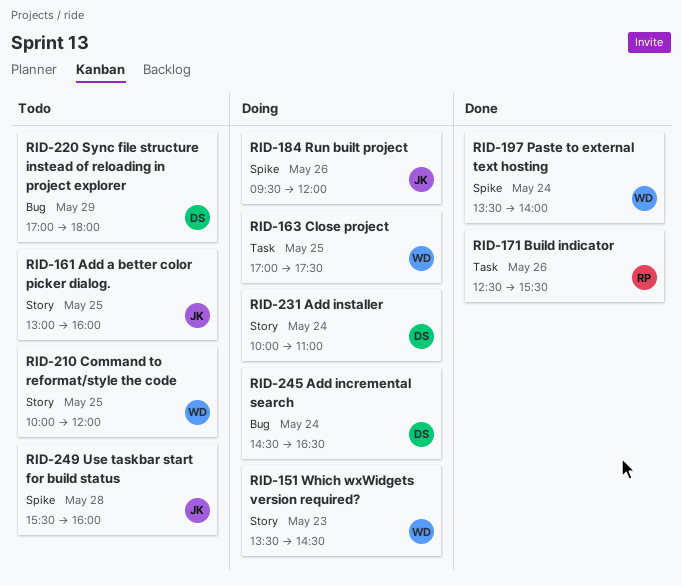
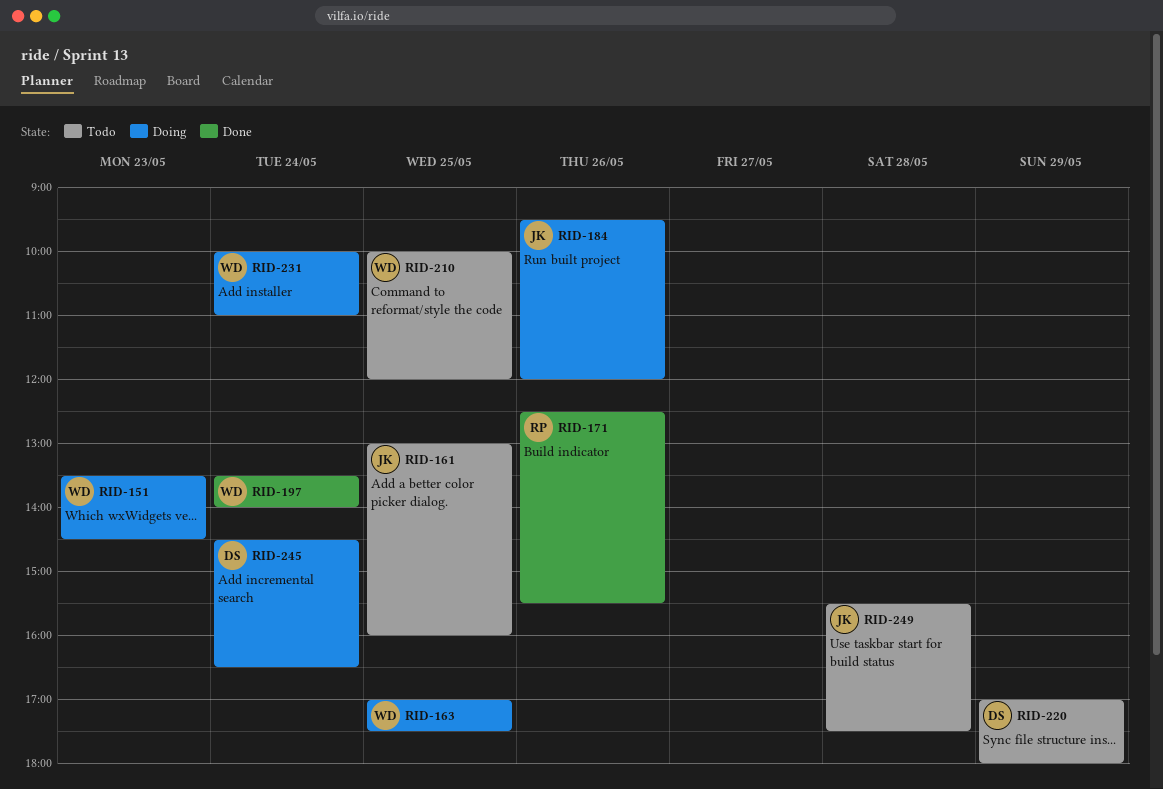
RID-231, owner: DS -> WD
RID-249, ends: 16:00 -> 17:30

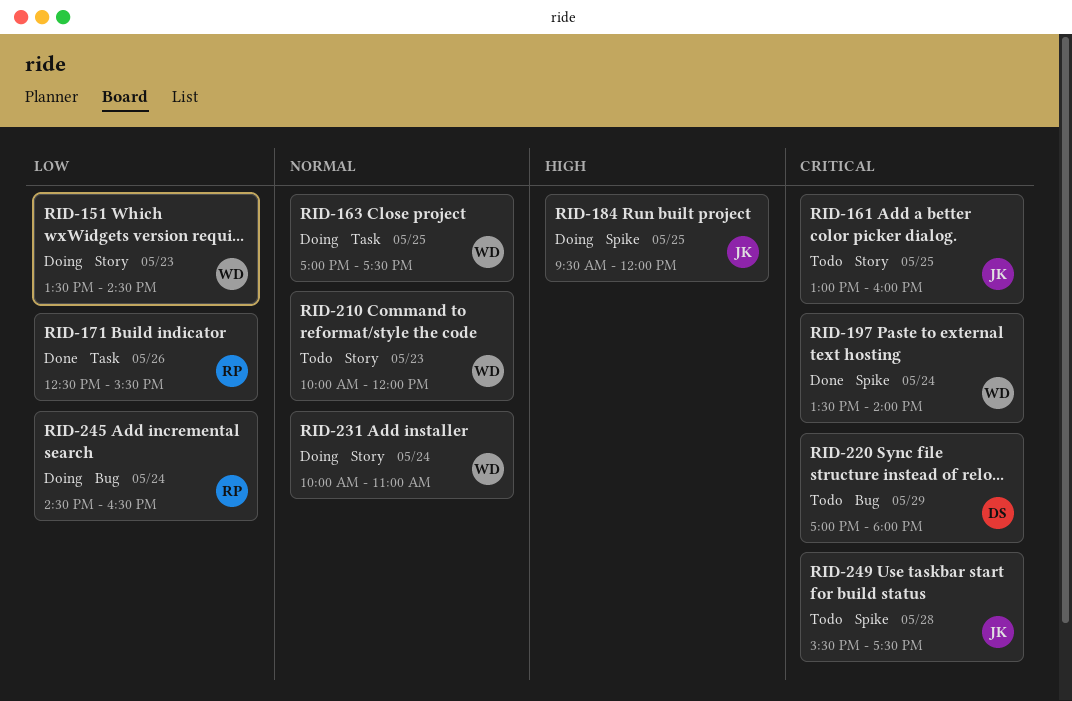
RID-184, day: May 26 -> May 25
RID-210, day: May 25 -> May 23
RID-245, owner: DS -> RP

